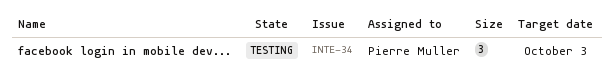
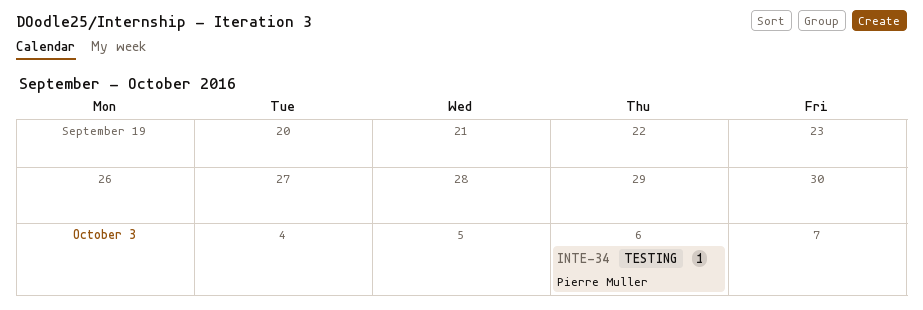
INTE-34, estimate: 3 -> 1
INTE-34, due: Oct 3 -> Oct 6

